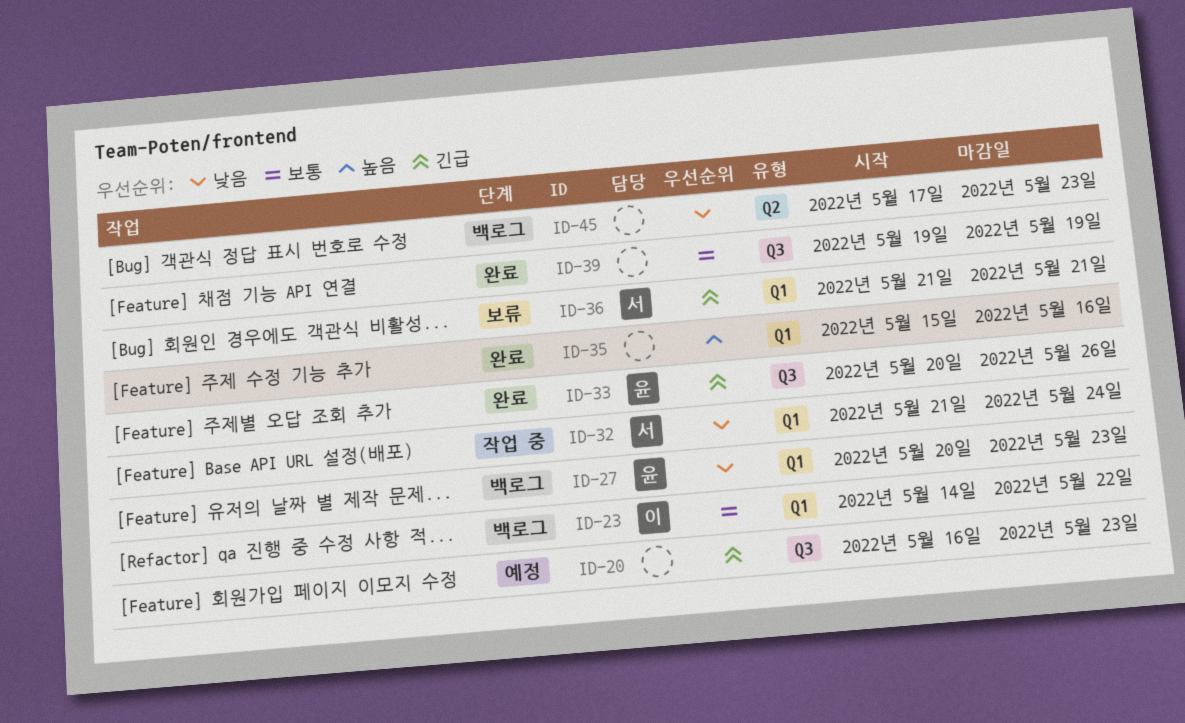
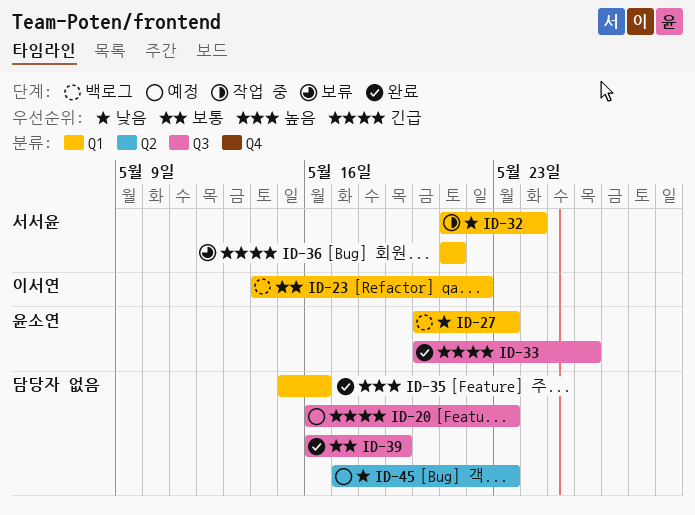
ID-39, start: May 19 -> May 16
ID-45, status: 백로그 -> 예정

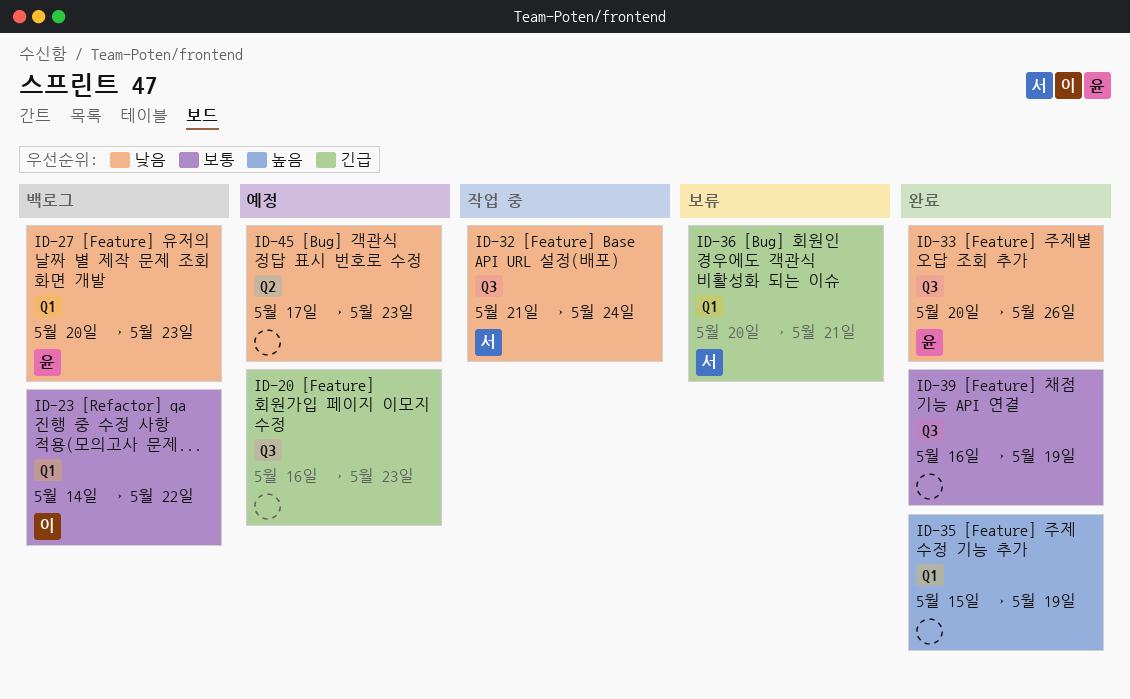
ID-32, label: Q1 -> Q3
ID-33, priority: 긴급 -> 낮음
ID-35, due: May 16 -> May 19
ID-36, start: May 21 -> May 20

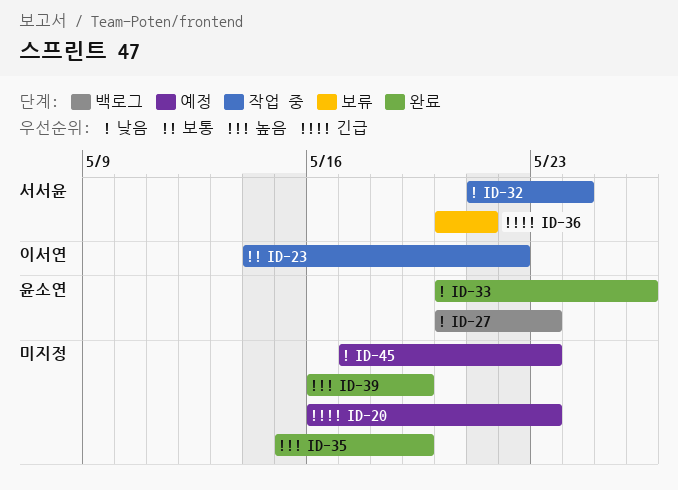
ID-23, status: 백로그 -> 작업 중
ID-39, priority: 보통 -> 높음

